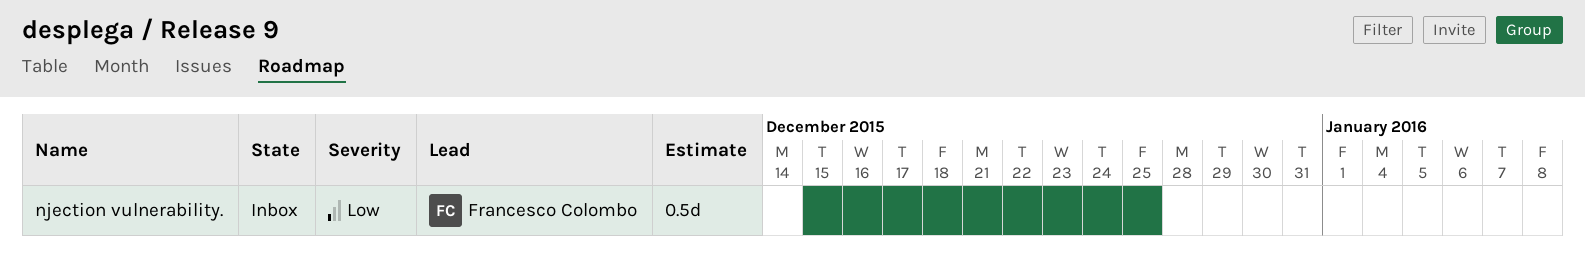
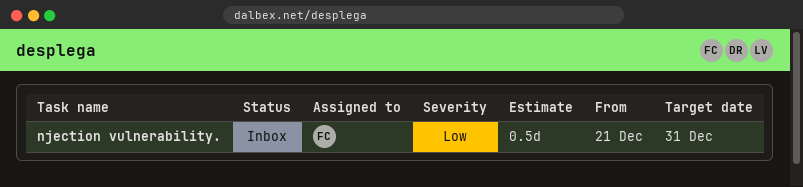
njection vulnerability., start: Dec 15 -> Dec 21
njection vulnerability., due: Dec 25 -> Dec 31

